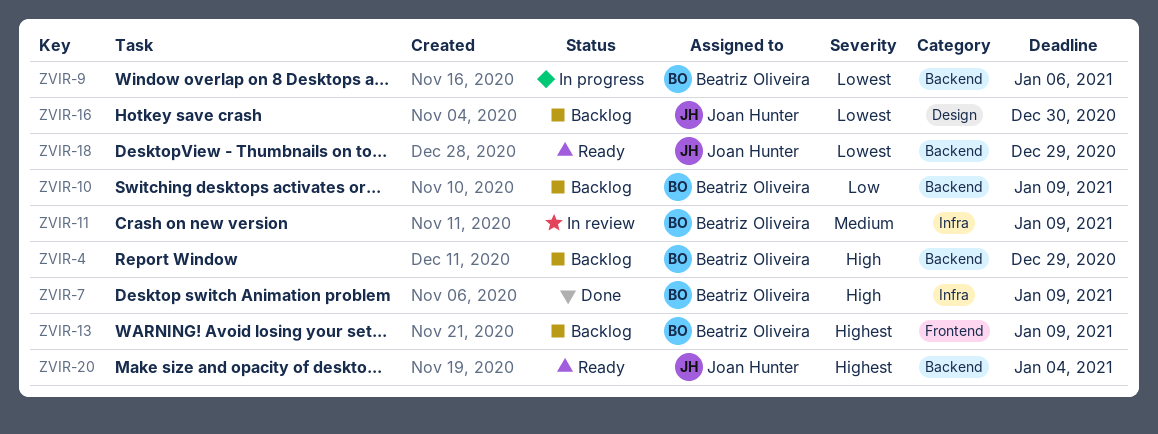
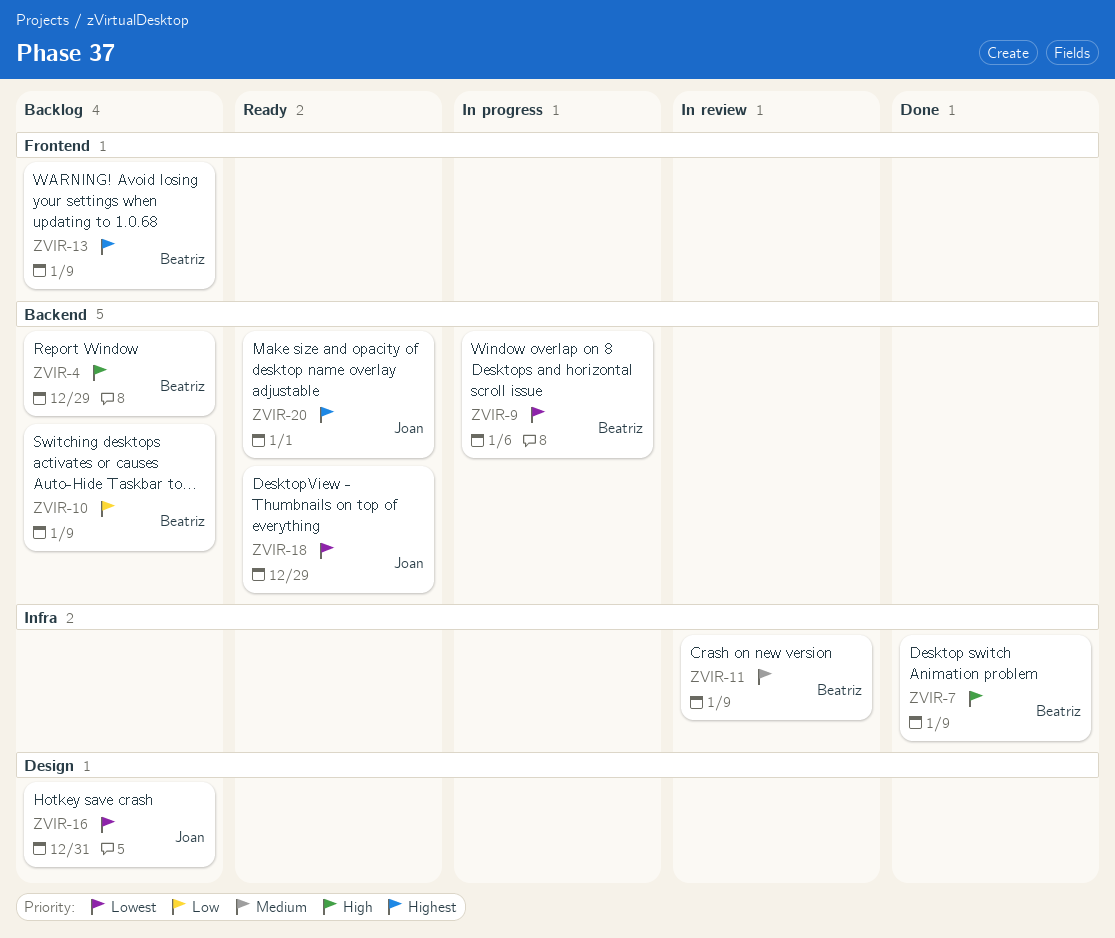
ZVIR-16, due: Dec 30 -> Dec 31
ZVIR-20, due: Jan 4 -> Jan 1

